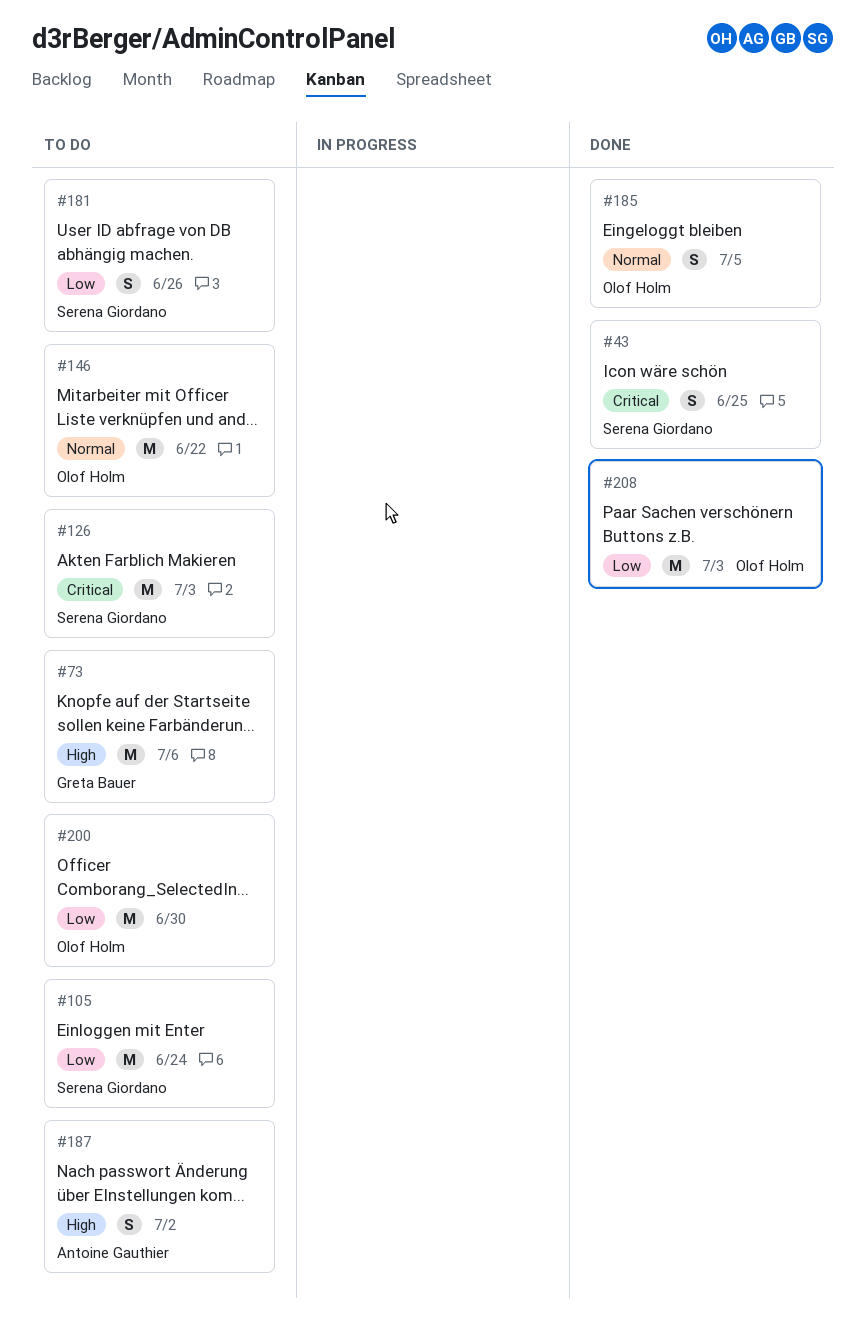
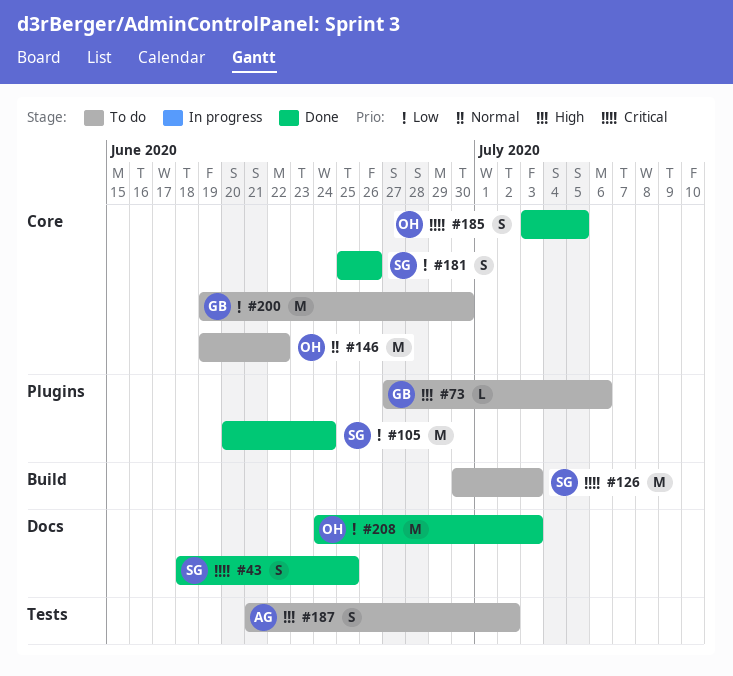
#73, estimate: M -> L
#105, status: To do -> Done
#181, status: To do -> Done
#185, priority: Normal -> Critical
#200, owner: Olof Holm -> Greta Bauer

